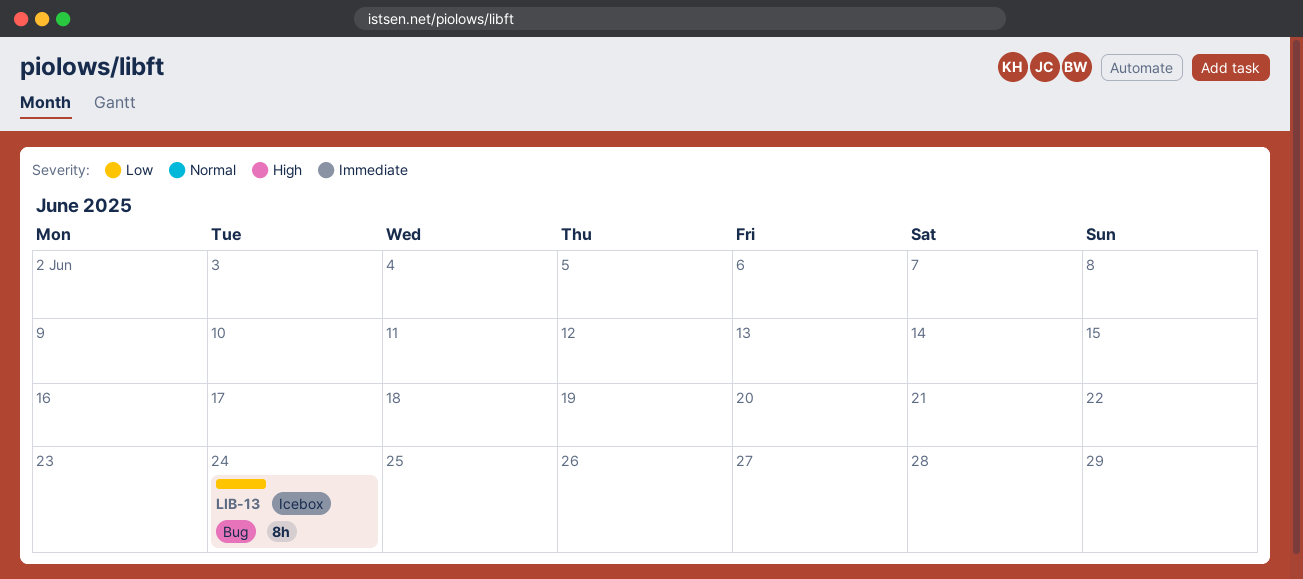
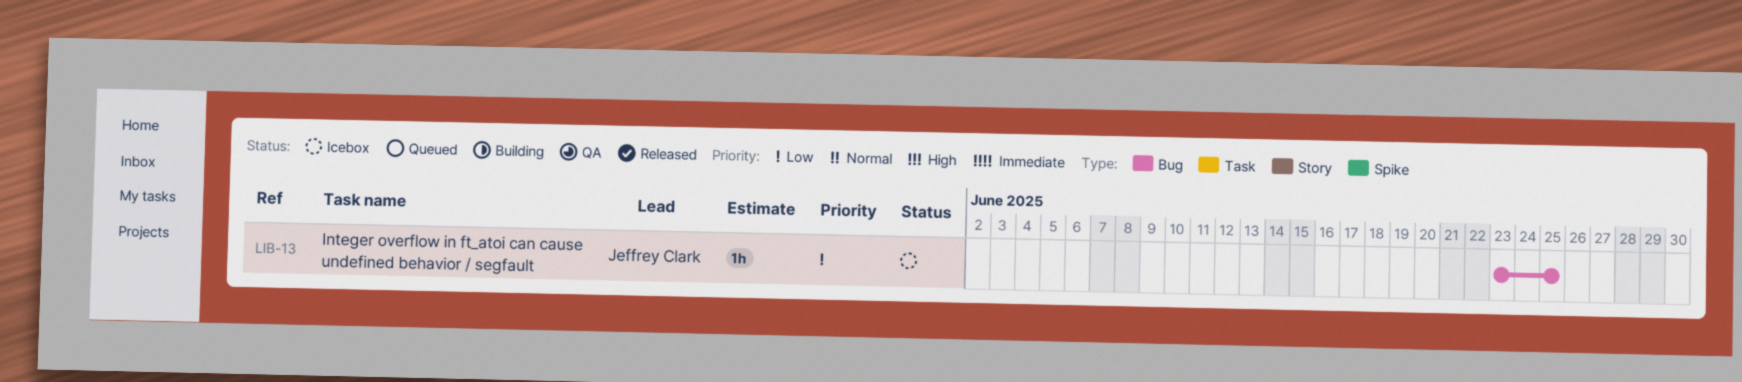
LIB-13, estimate: 8h -> 1h
LIB-13, due: Jun 24 -> Jun 25

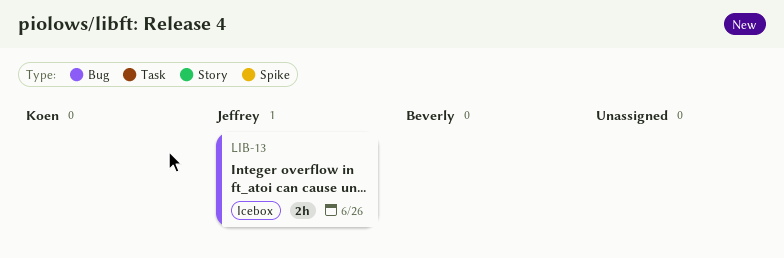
LIB-13, estimate: 1h -> 2h
LIB-13, due: Jun 25 -> Jun 26

